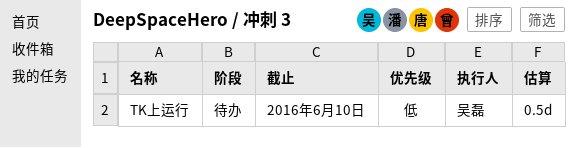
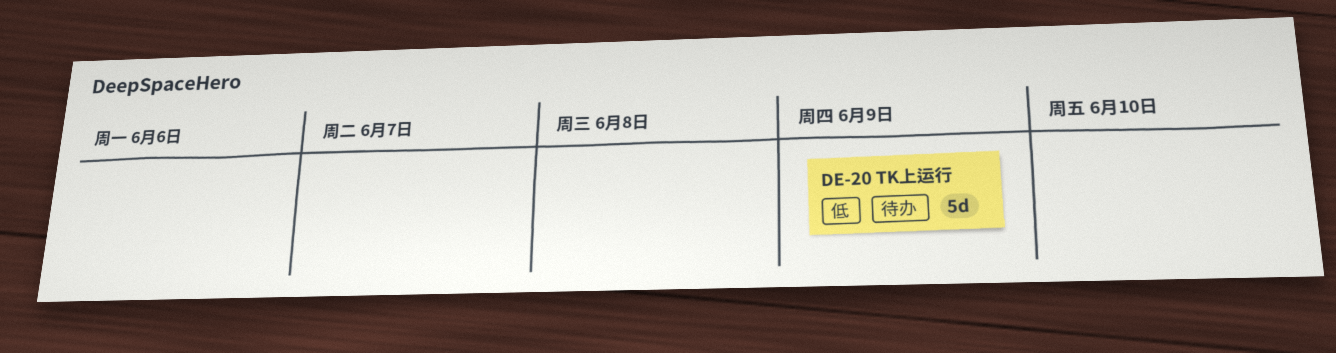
TK上运行, estimate: 0.5d -> 5d
TK上运行, due: Jun 10 -> Jun 9

